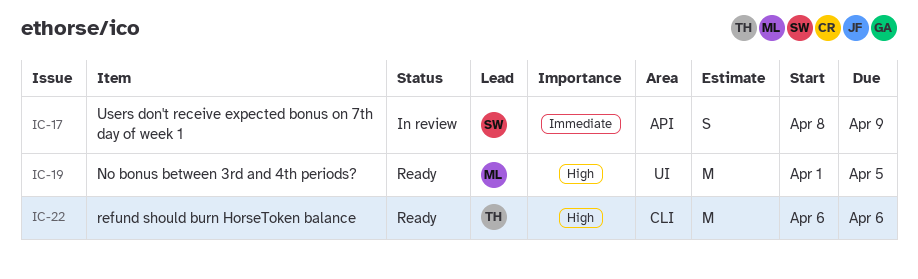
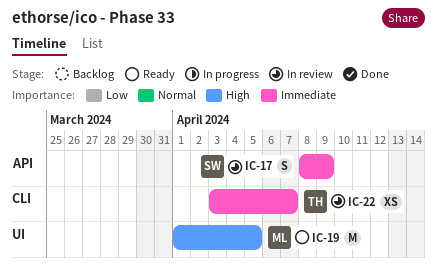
IC-22, status: Ready -> In review
IC-22, priority: High -> Immediate
IC-22, estimate: M -> XS
IC-22, start: Apr 6 -> Apr 3
IC-22, due: Apr 6 -> Apr 7

